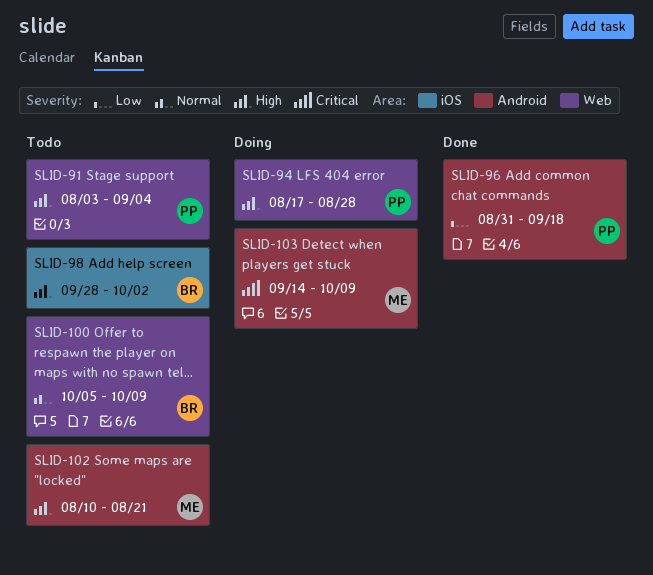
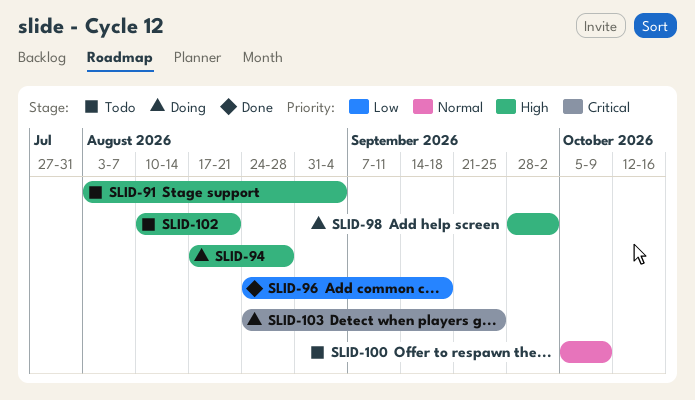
SLID-96, start: Aug 31 -> Aug 24
SLID-98, status: Todo -> Doing
SLID-103, start: Sep 14 -> Aug 24
SLID-103, due: Oct 9 -> Sep 25

